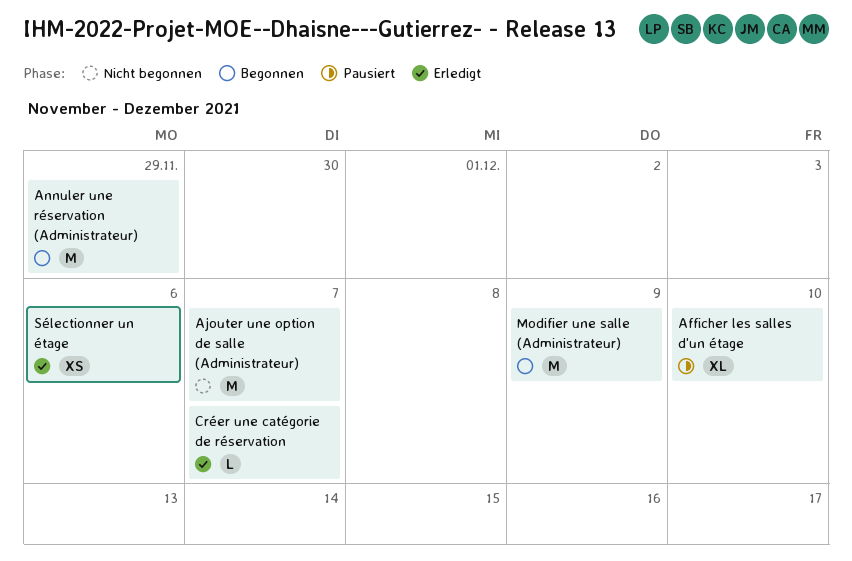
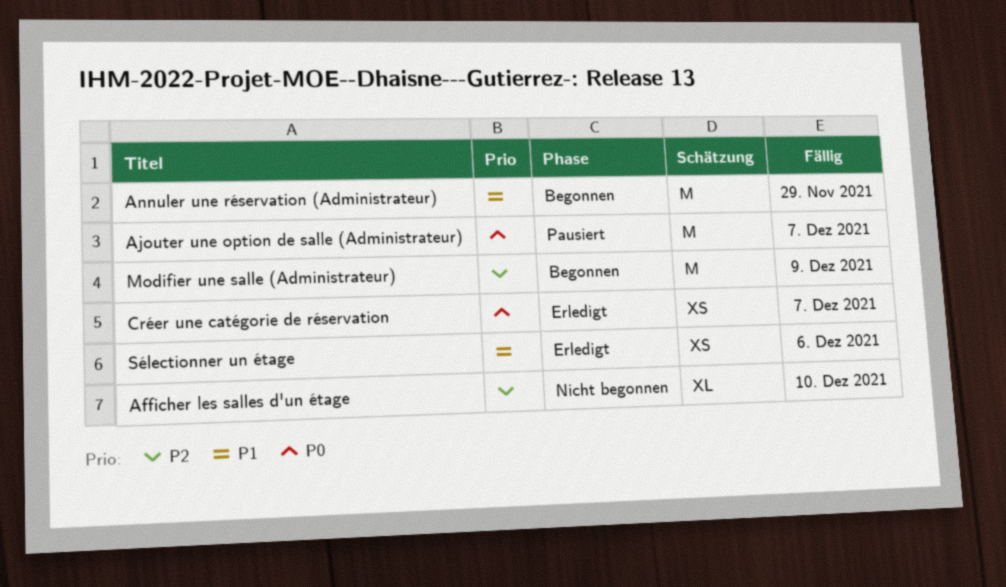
Afficher les salles d'un étage, status: Pausiert -> Nicht begonnen
Ajouter une option de salle (Administrateur), status: Nicht begonnen -> Pausiert
Créer une catégorie de réservation, estimate: L -> XS

